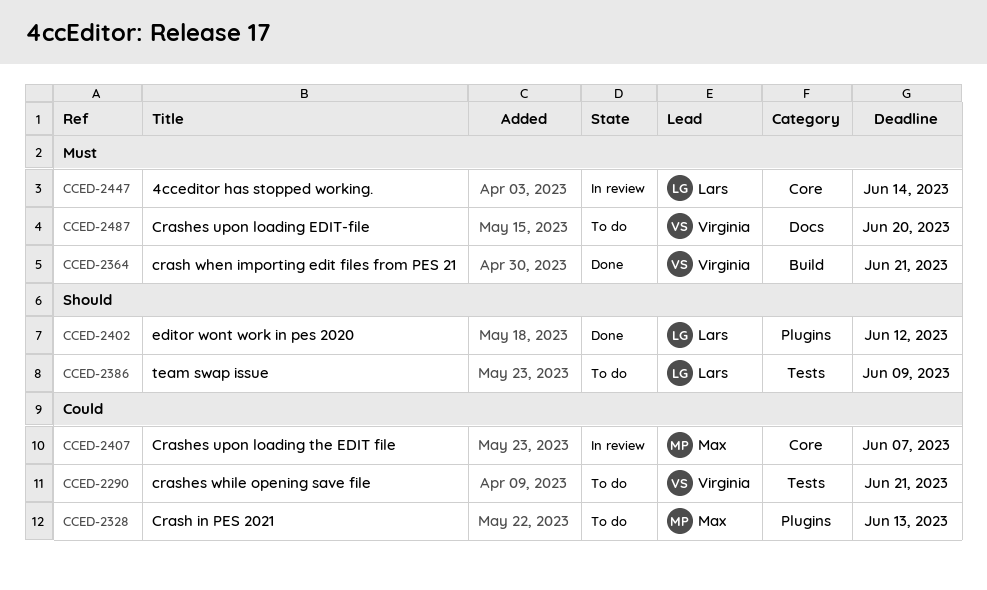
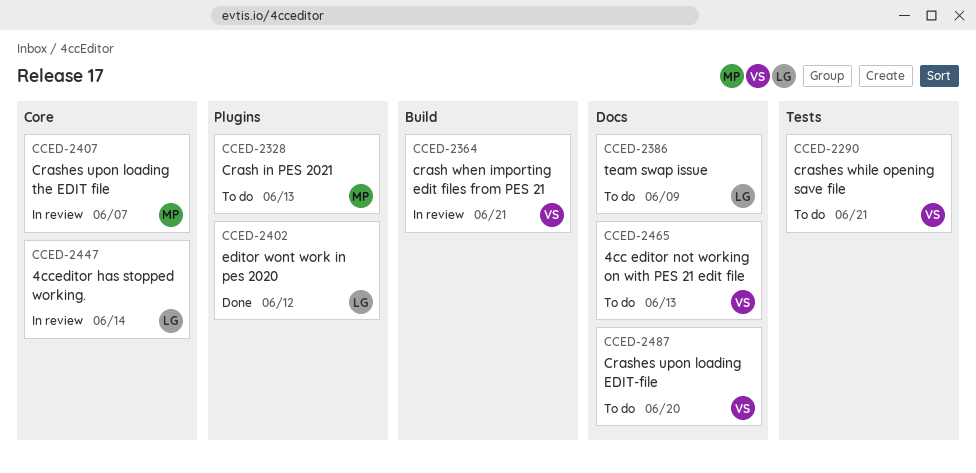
CCED-2364, status: Done -> In review
CCED-2386, label: Tests -> Docs
CCED-2465: none -> present

